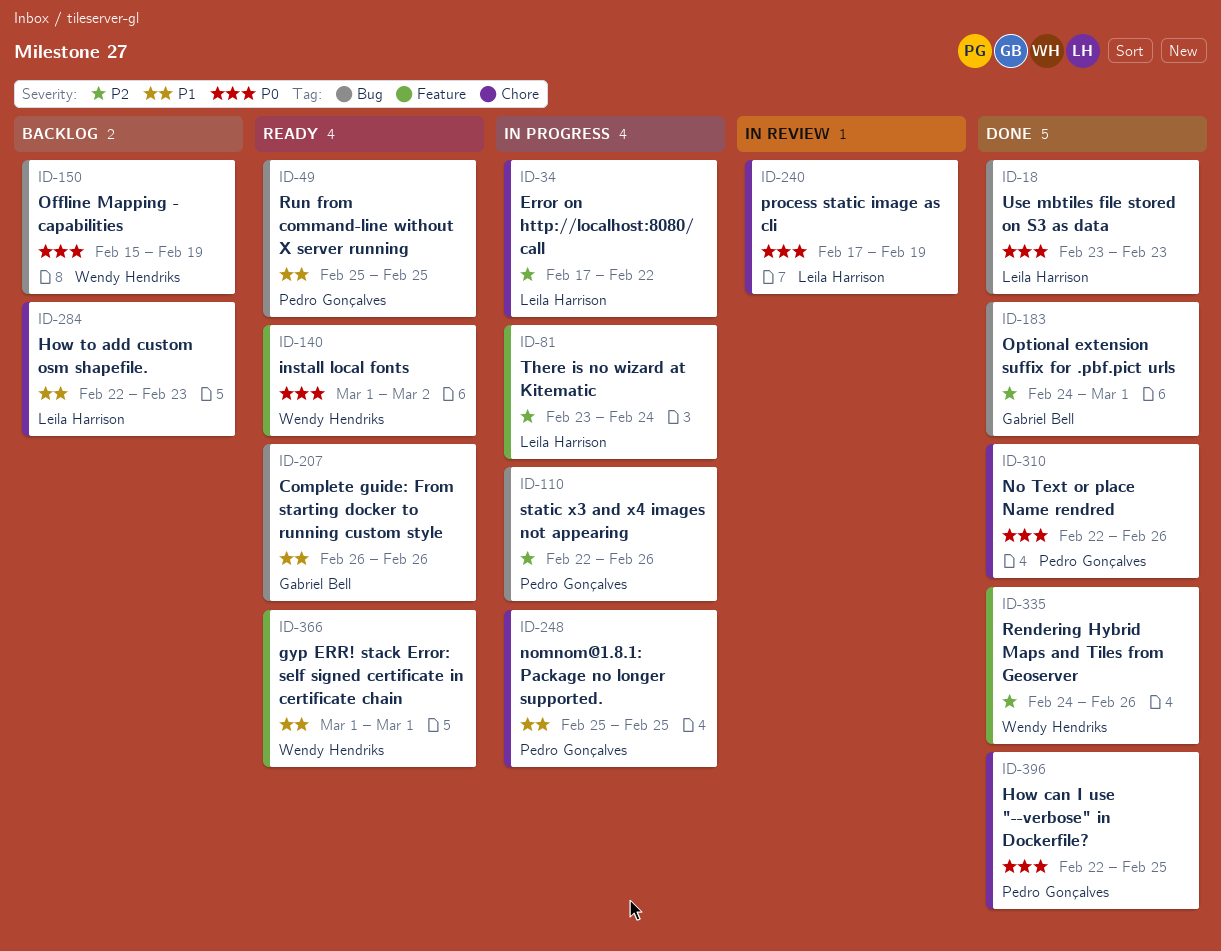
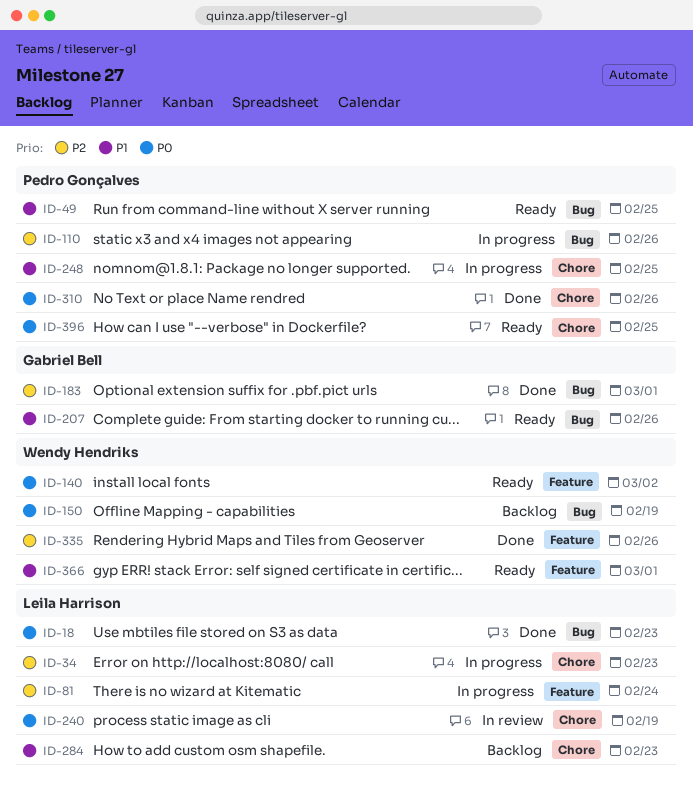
ID-34, due: Feb 22 -> Feb 23
ID-396, status: Done -> Ready

